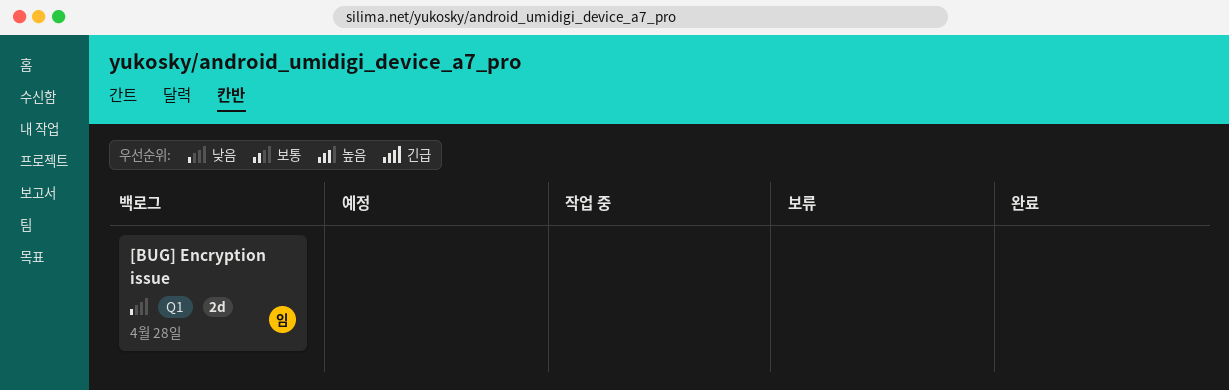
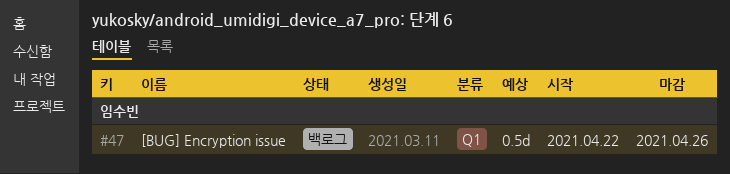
[BUG] Encryption issue, estimate: 2d -> 0.5d
[BUG] Encryption issue, due: Apr 28 -> Apr 26

